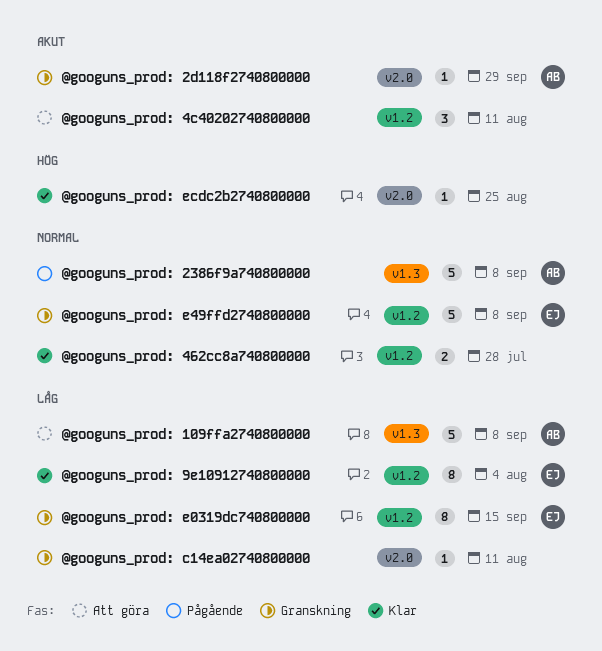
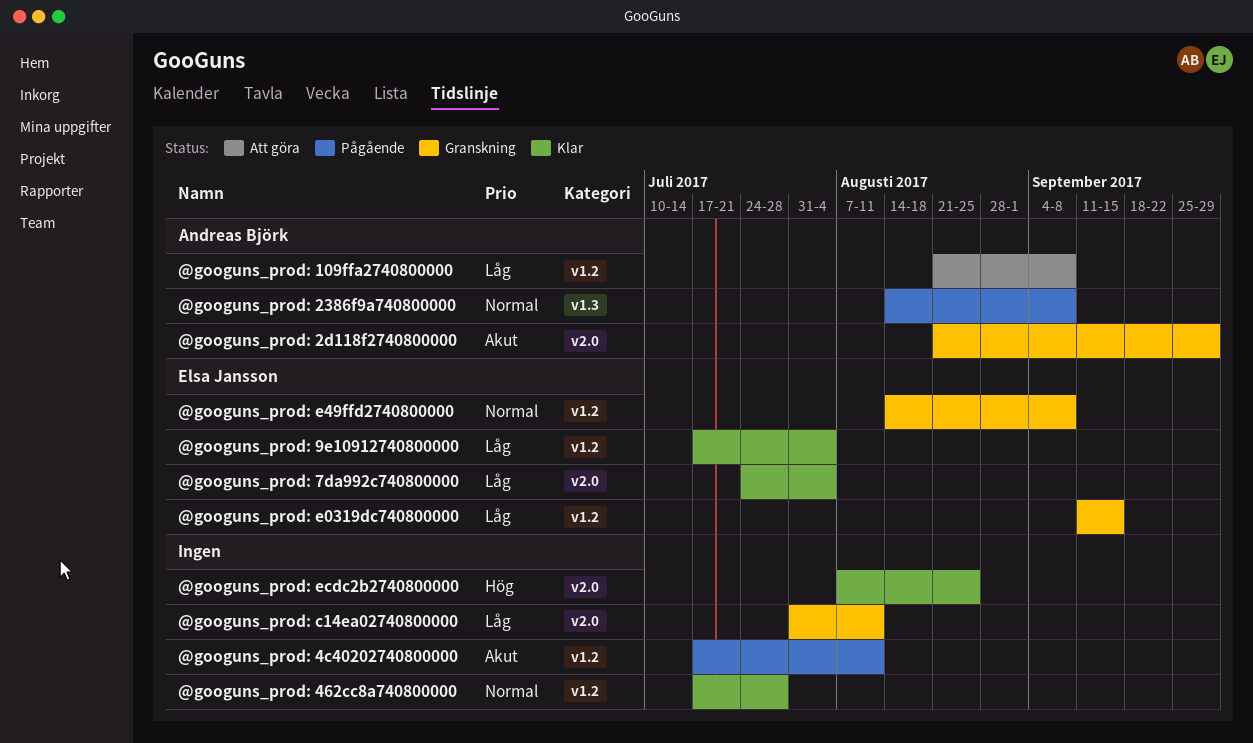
@googuns_prod: 109ffa2740800000, label: v1.3 -> v1.2
@googuns_prod: 4c40202740800000, status: Att göra -> Pågående
@googuns_prod: 7da992c740800000: none -> present

